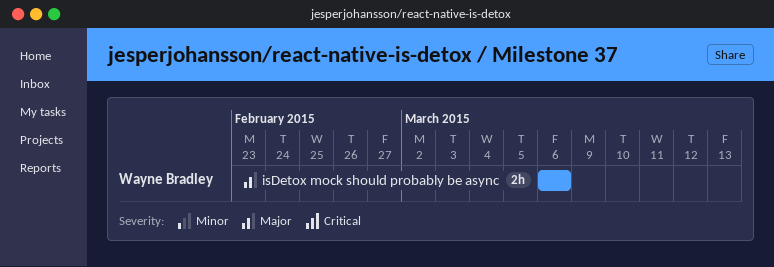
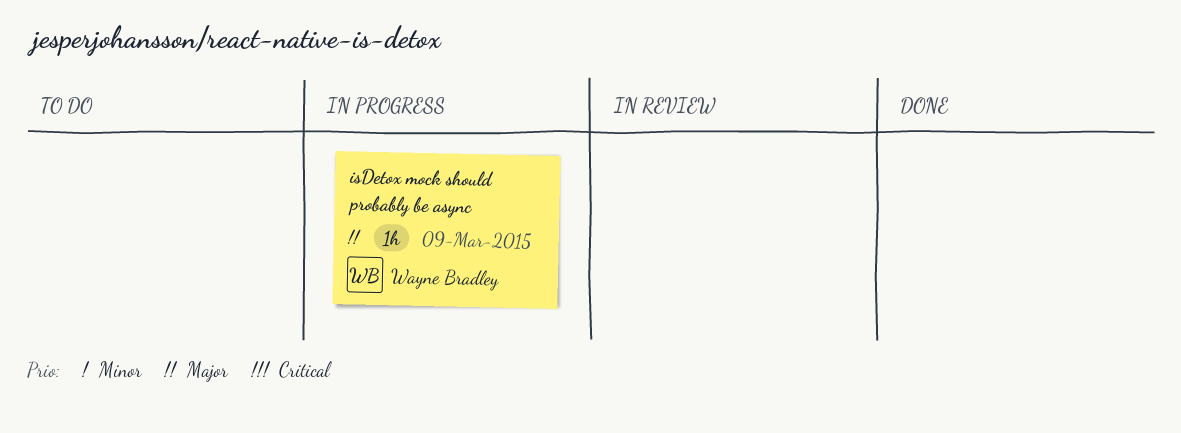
isDetox mock should probably be async, estimate: 2h -> 1h
isDetox mock should probably be async, due: Mar 6 -> Mar 9

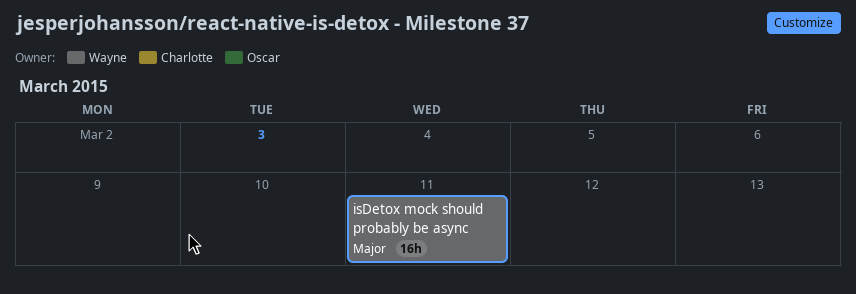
isDetox mock should probably be async, estimate: 1h -> 16h
isDetox mock should probably be async, due: Mar 9 -> Mar 11

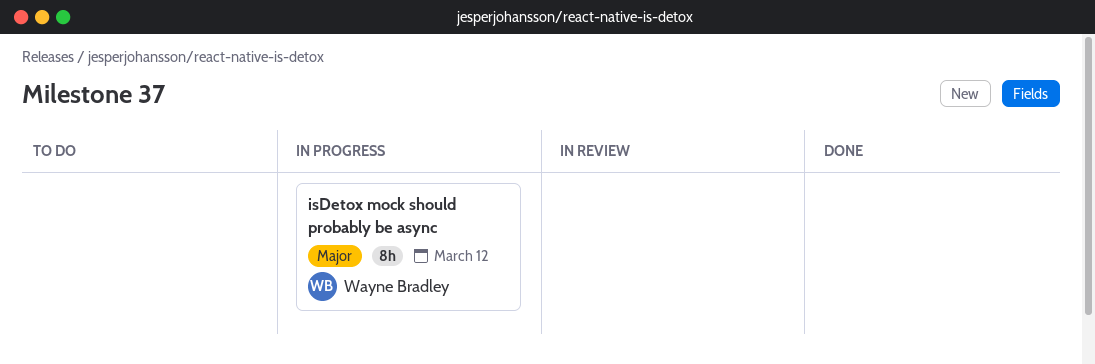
isDetox mock should probably be async, estimate: 16h -> 8h
isDetox mock should probably be async, due: Mar 11 -> Mar 12

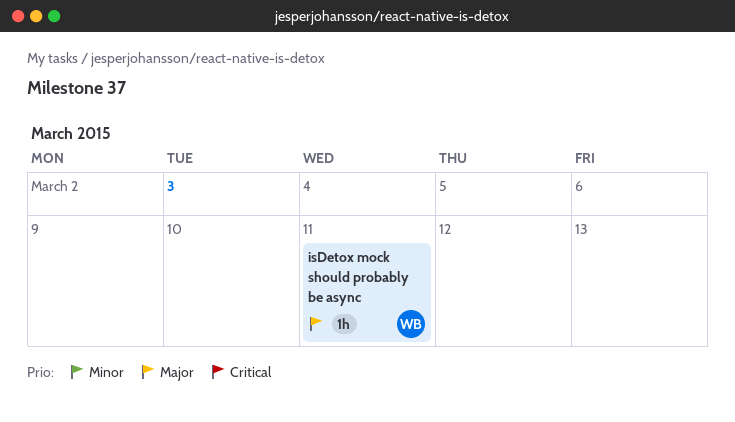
isDetox mock should probably be async, estimate: 8h -> 1h
isDetox mock should probably be async, due: Mar 12 -> Mar 11

